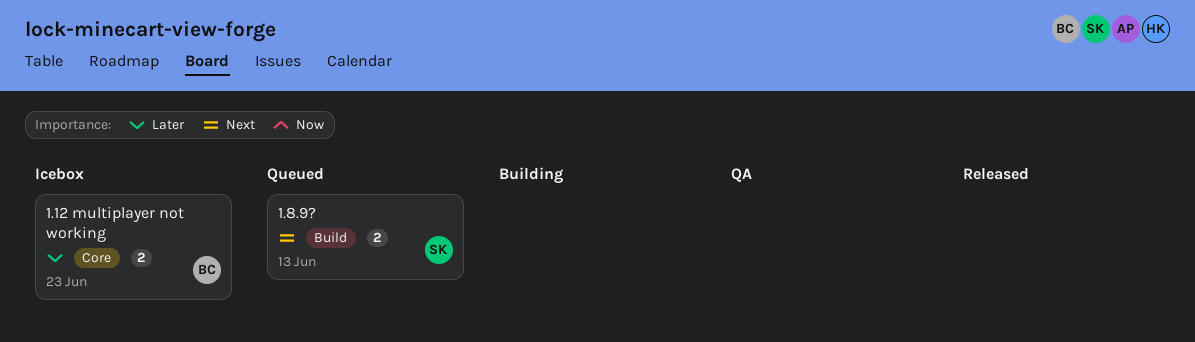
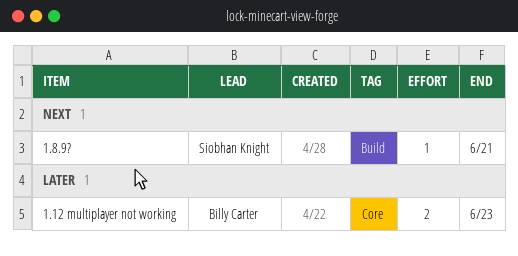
1.8.9?, estimate: 2 -> 1
1.8.9?, due: Jun 13 -> Jun 21

